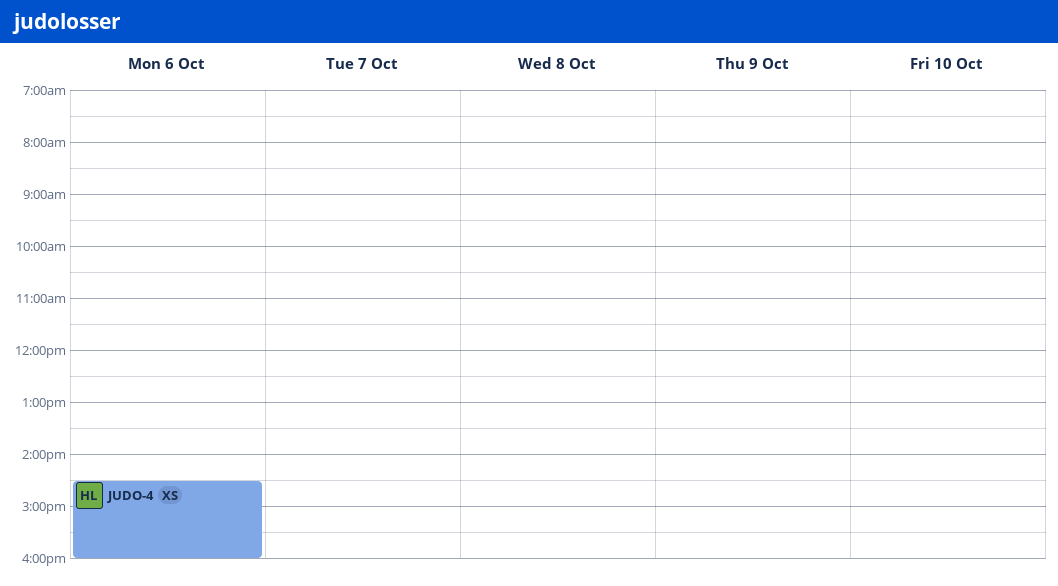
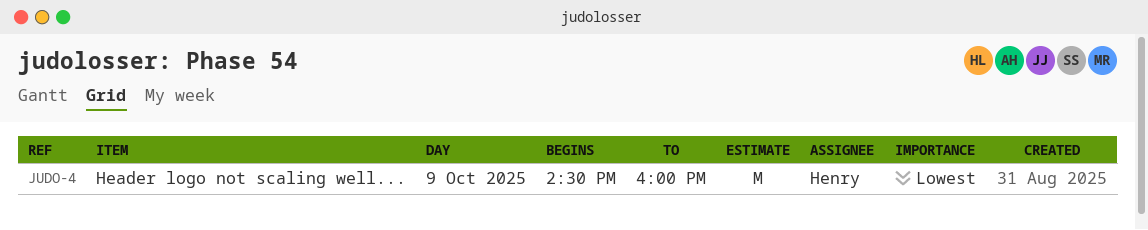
JUDO-4, estimate: XS -> M
JUDO-4, day: Oct 6 -> Oct 9

